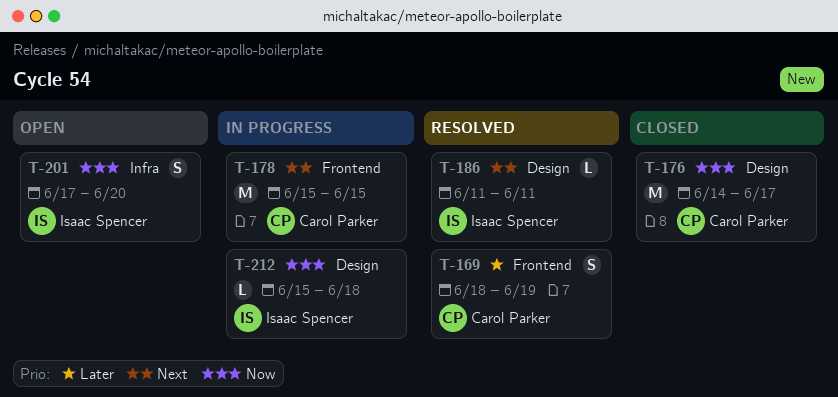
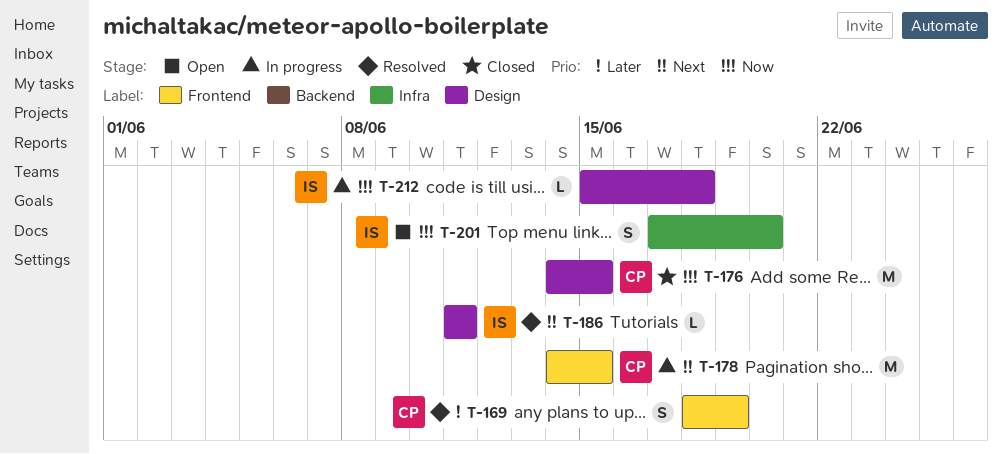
T-176, due: Jun 17 -> Jun 15
T-178, start: Jun 15 -> Jun 14

